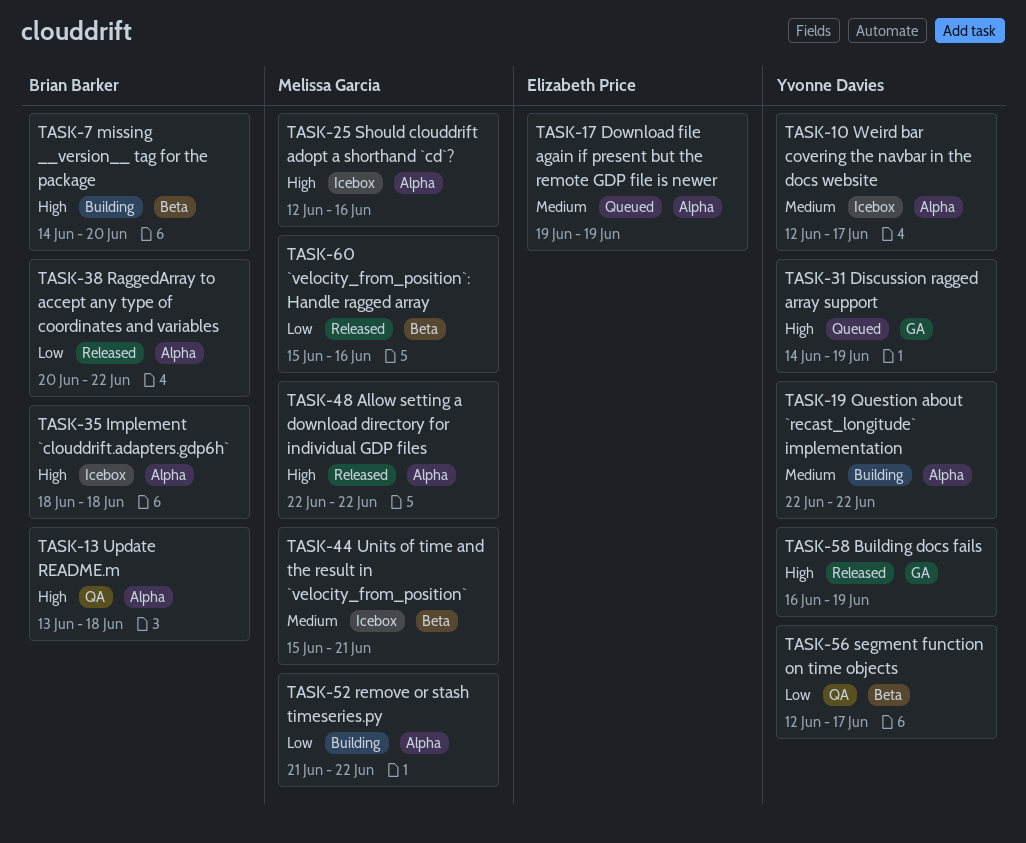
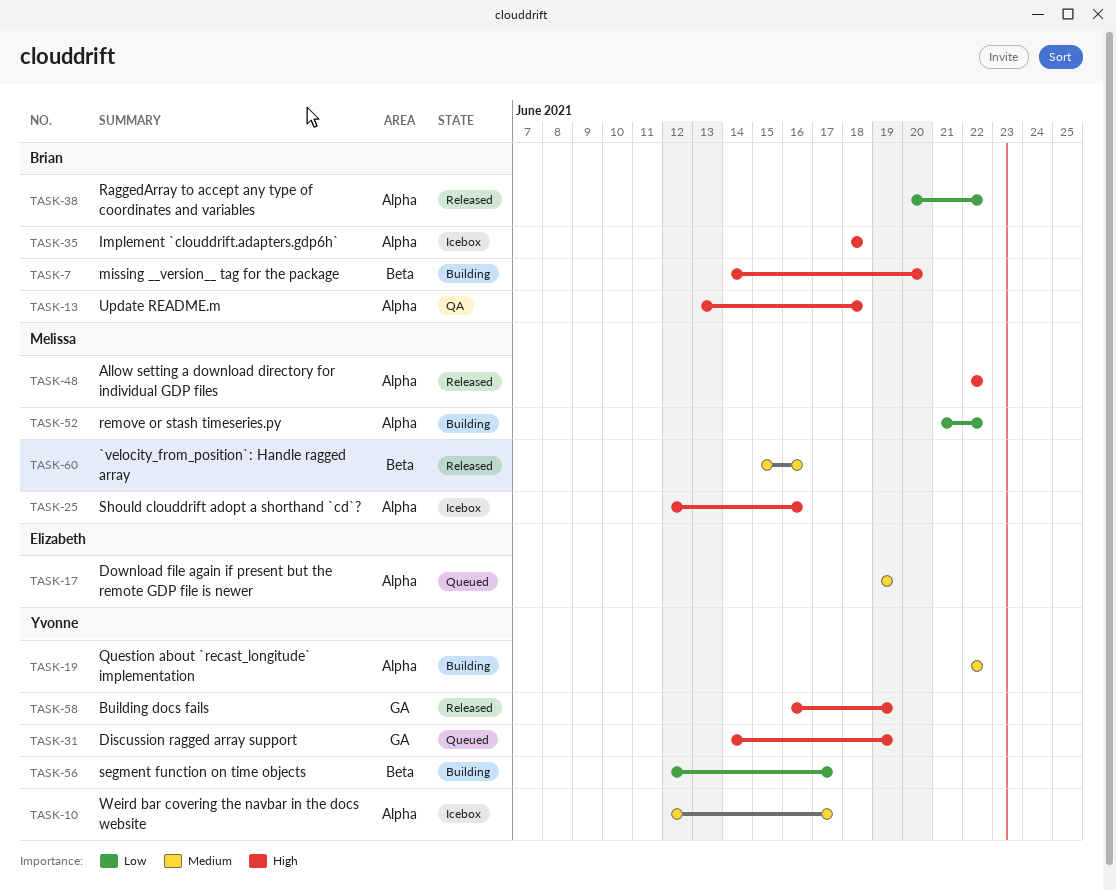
TASK-44: present -> none
TASK-56, status: QA -> Building
TASK-60, priority: Low -> Medium

